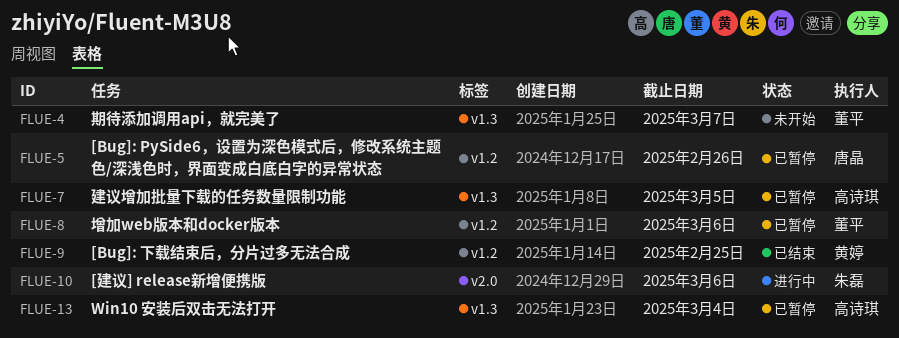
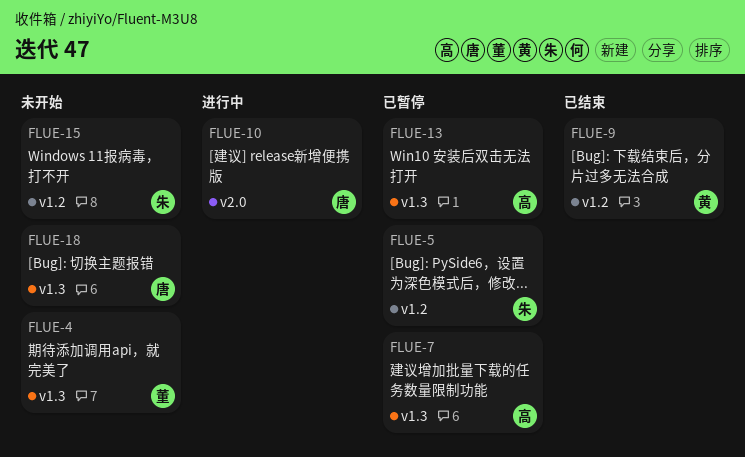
FLUE-5, owner: 唐晶 -> 朱磊
FLUE-8: present -> none
FLUE-10, owner: 朱磊 -> 唐晶
FLUE-15: none -> present
FLUE-18: none -> present

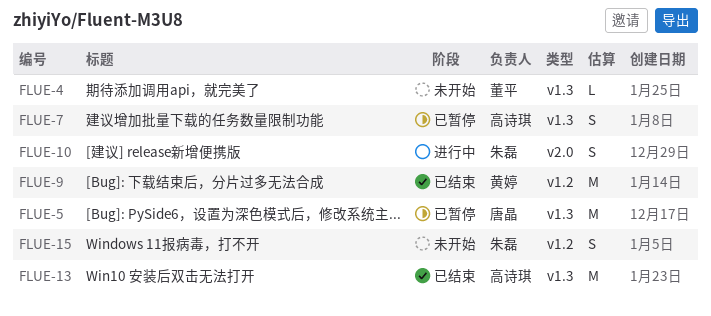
FLUE-5, owner: 朱磊 -> 唐晶
FLUE-5, label: v1.2 -> v1.3
FLUE-10, owner: 唐晶 -> 朱磊
FLUE-13, status: 已暂停 -> 已结束
FLUE-18: present -> none

